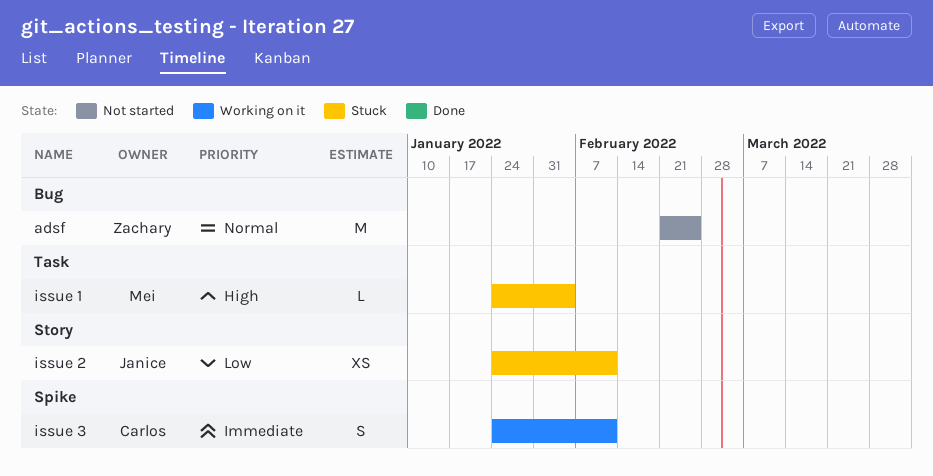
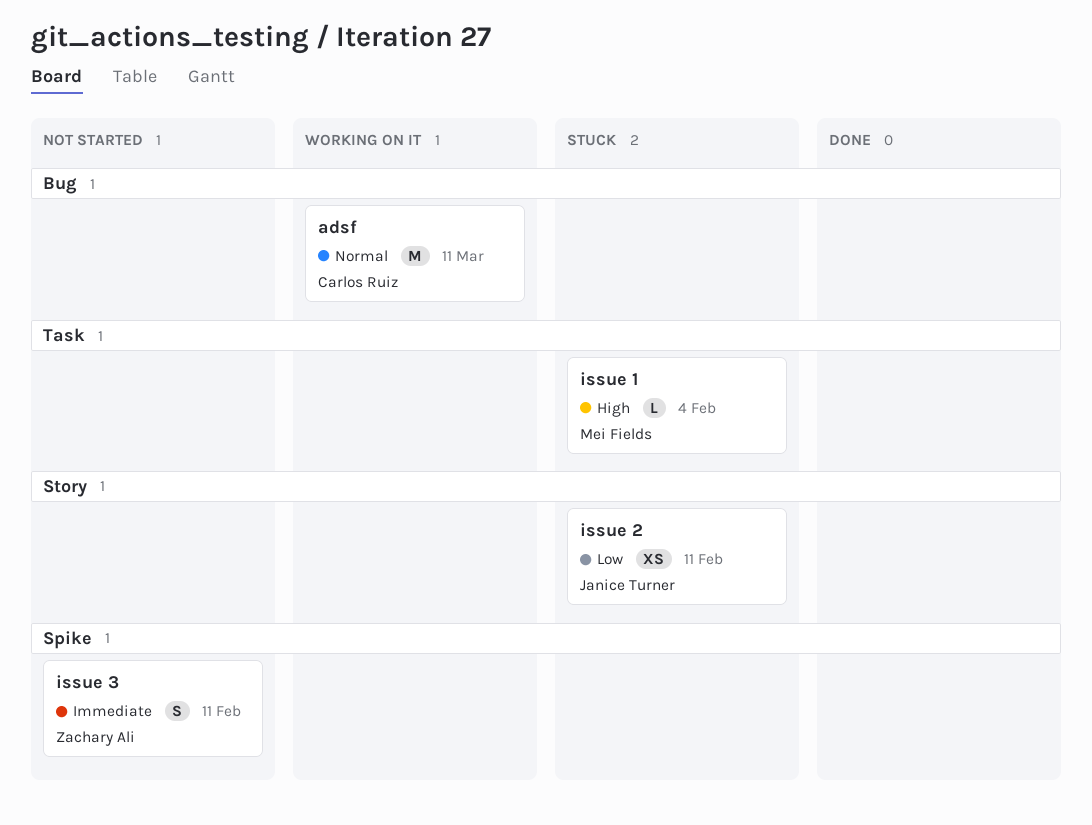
adsf, status: Not started -> Working on it
adsf, owner: Zachary Ali -> Carlos Ruiz
adsf, due: Feb 25 -> Mar 11
issue 3, status: Working on it -> Not started
issue 3, owner: Carlos Ruiz -> Zachary Ali

